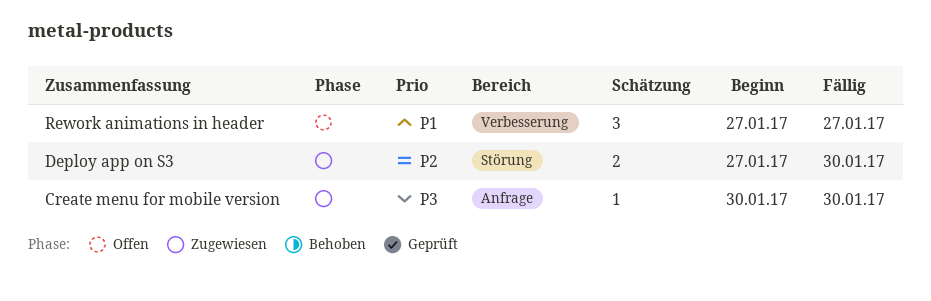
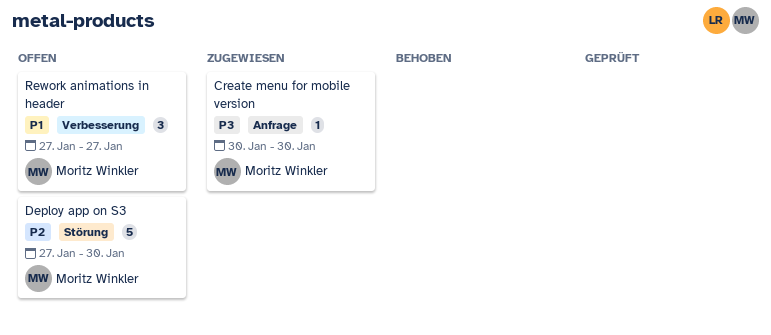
Deploy app on S3, status: Zugewiesen -> Offen
Deploy app on S3, estimate: 2 -> 5

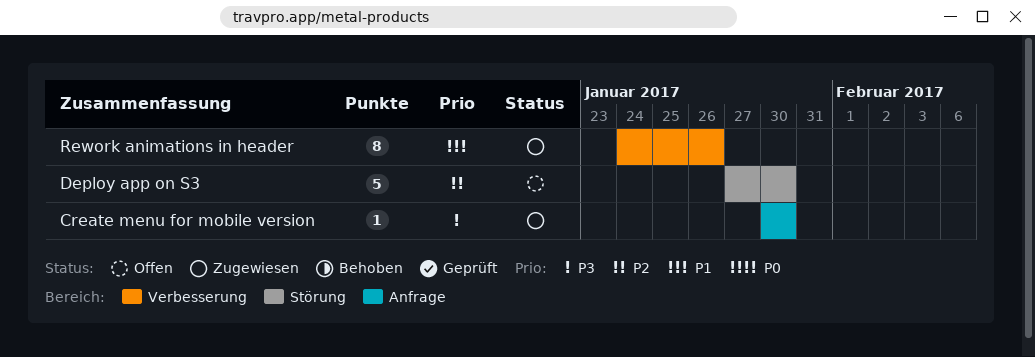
Rework animations in header, status: Offen -> Zugewiesen
Rework animations in header, estimate: 3 -> 8
Rework animations in header, start: Jan 27 -> Jan 24
Rework animations in header, due: Jan 27 -> Jan 26

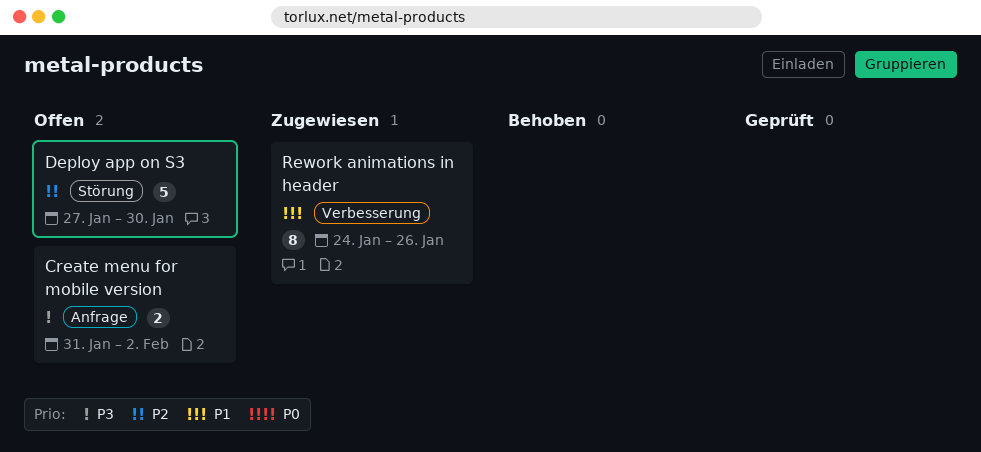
Create menu for mobile version, status: Zugewiesen -> Offen
Create menu for mobile version, estimate: 1 -> 2
Create menu for mobile version, start: Jan 30 -> Jan 31
Create menu for mobile version, due: Jan 30 -> Feb 2

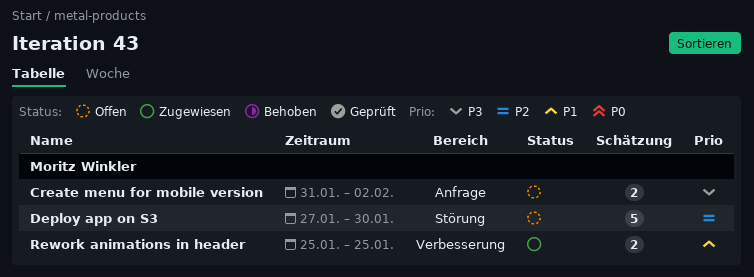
Rework animations in header, estimate: 8 -> 2
Rework animations in header, start: Jan 24 -> Jan 25
Rework animations in header, due: Jan 26 -> Jan 25

